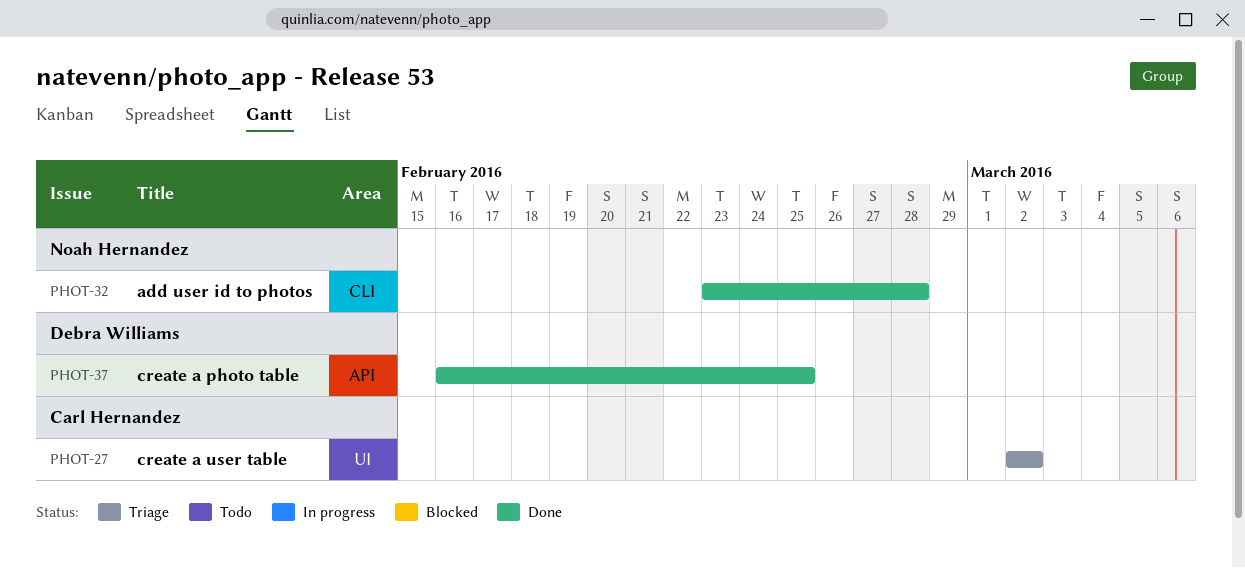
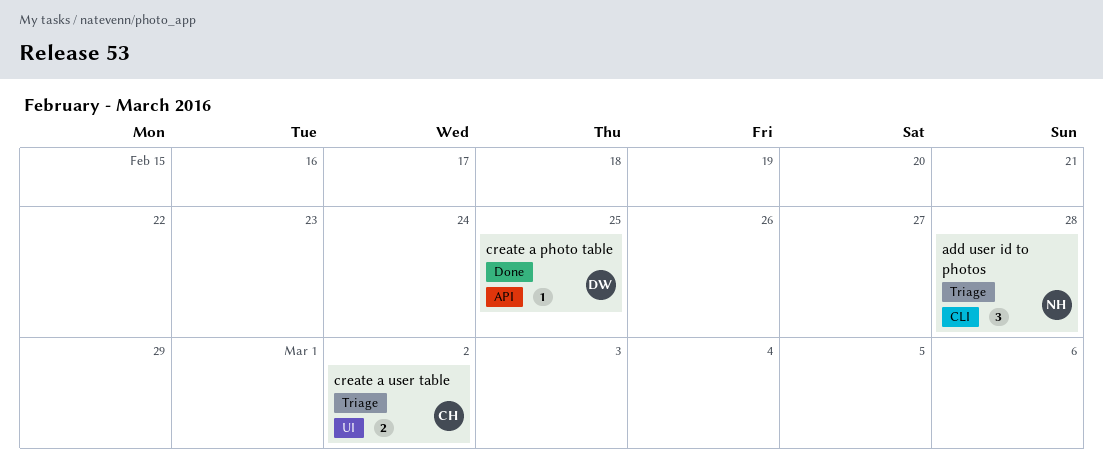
add user id to photos, status: Done -> Triage

